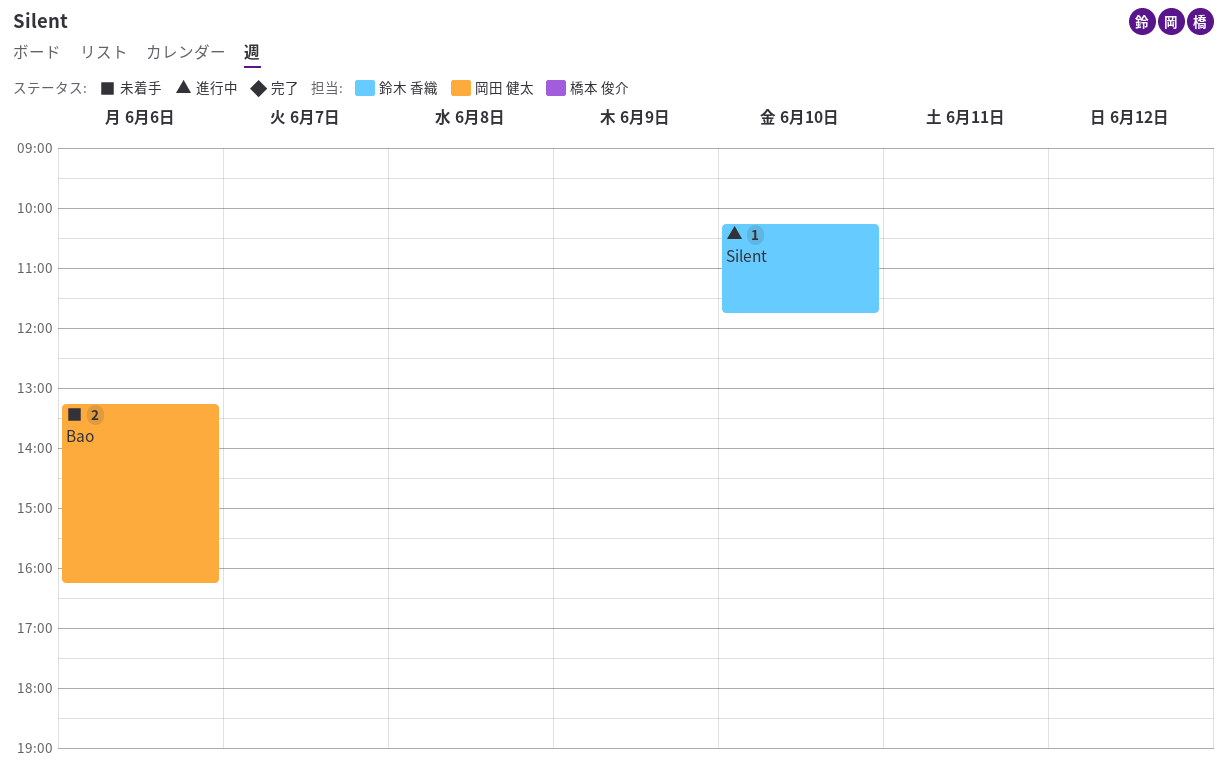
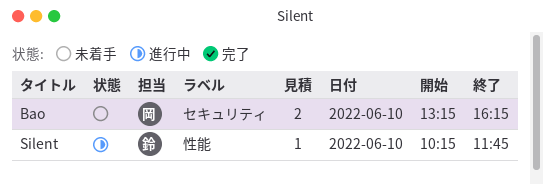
Bao, day: Jun 6 -> Jun 10

